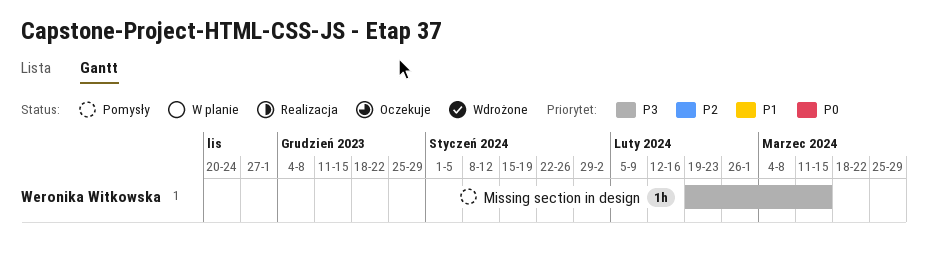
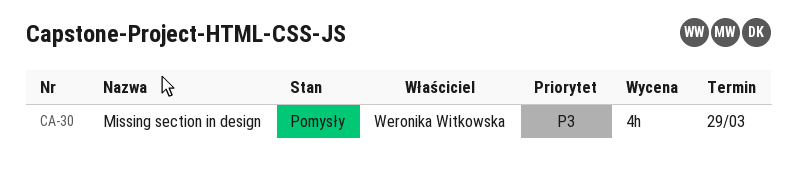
Missing section in design, estimate: 1h -> 4h
Missing section in design, due: Mar 15 -> Mar 29

